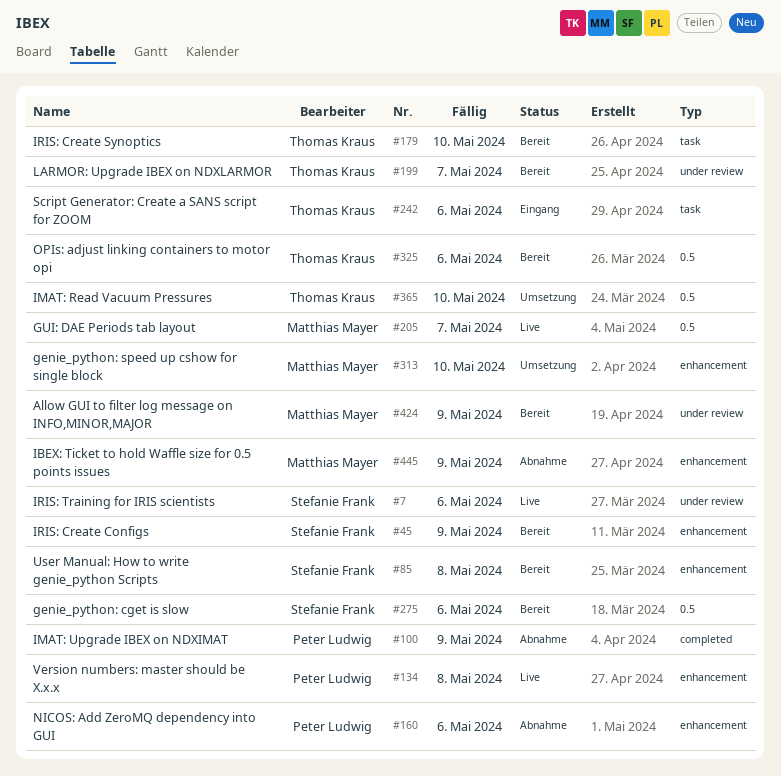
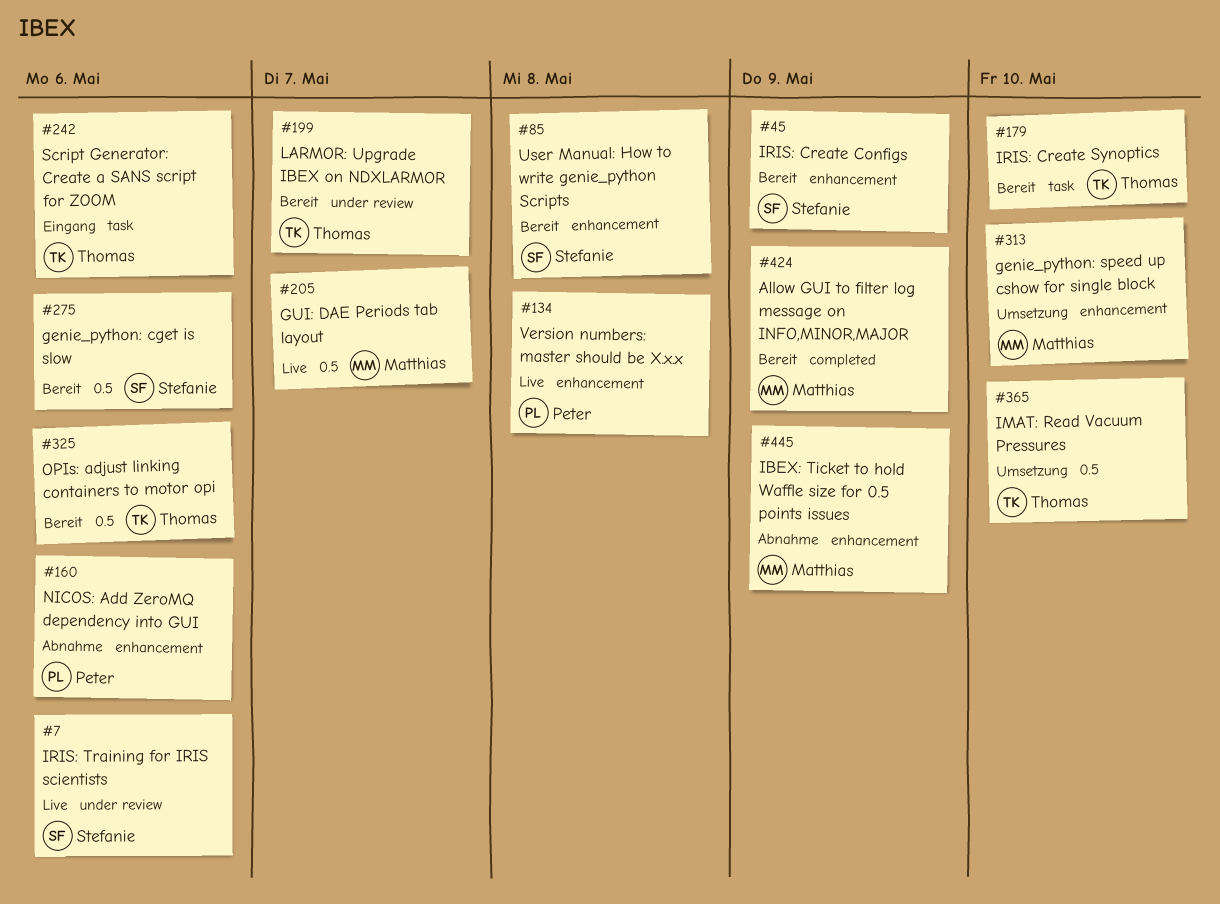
#100: present -> none
#424, label: under review -> completed

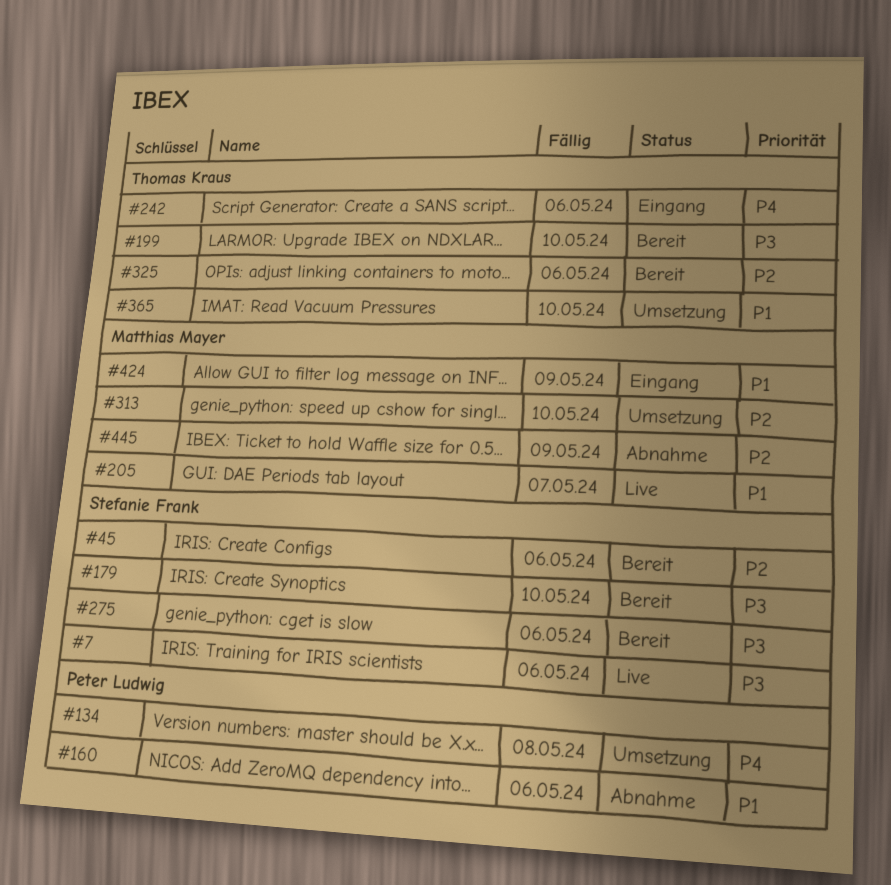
#45, due: May 9 -> May 6
#85: present -> none
#134, status: Live -> Umsetzung
#179, owner: Thomas Kraus -> Stefanie Frank
#199, due: May 7 -> May 10
#424, status: Bereit -> Eingang

